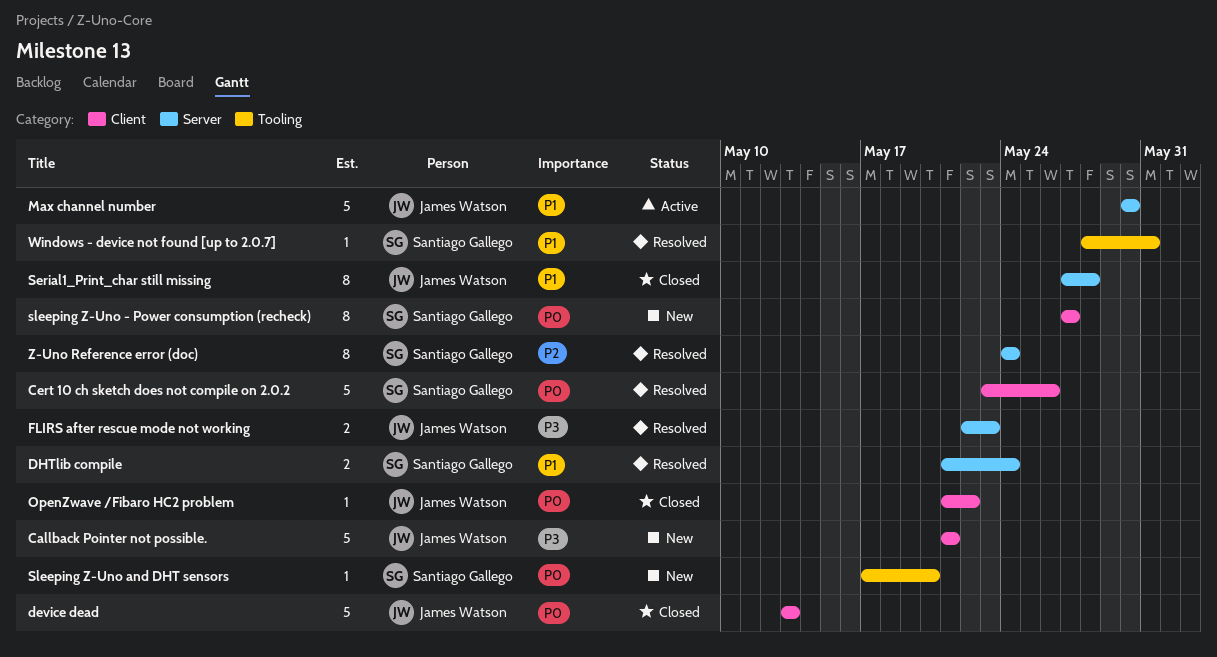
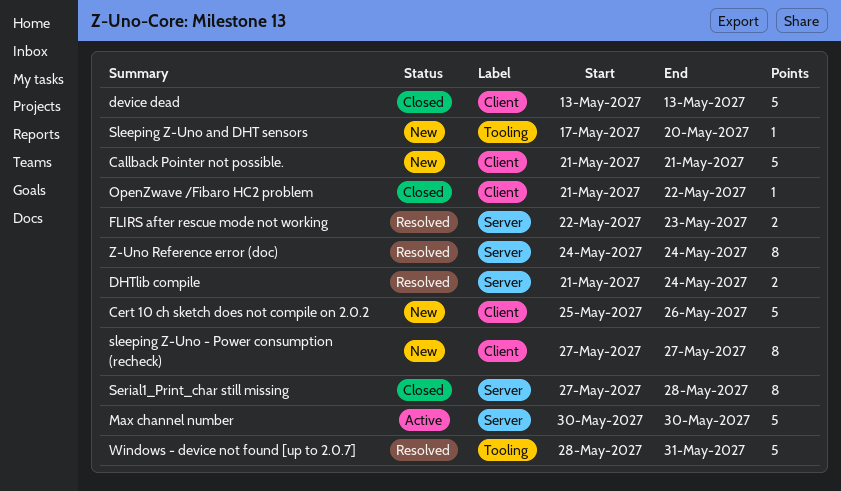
Cert 10 ch sketch does not compile on 2.0.2, status: Resolved -> New
Cert 10 ch sketch does not compile on 2.0.2, start: May 23 -> May 25
Windows - device not found [up to 2.0.7], estimate: 1 -> 5

